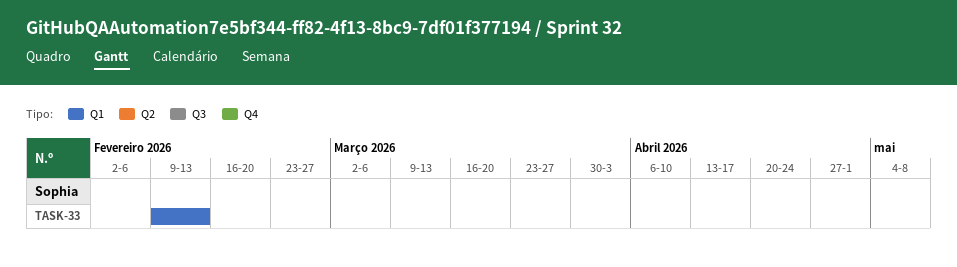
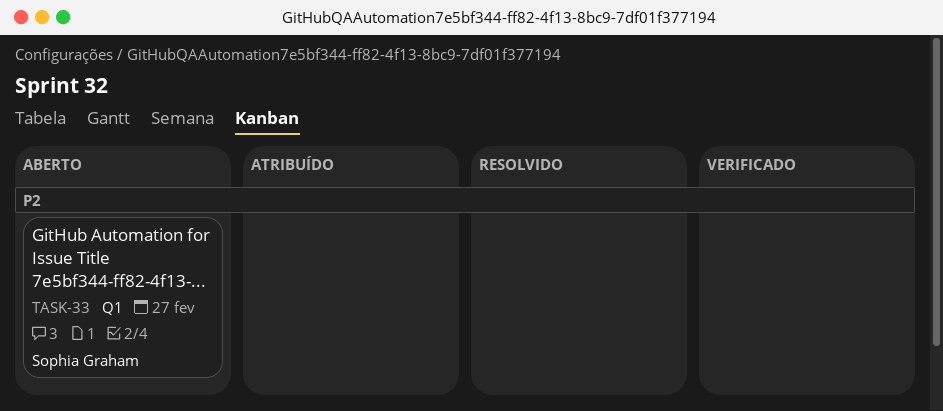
TASK-33, due: Feb 13 -> Feb 27

